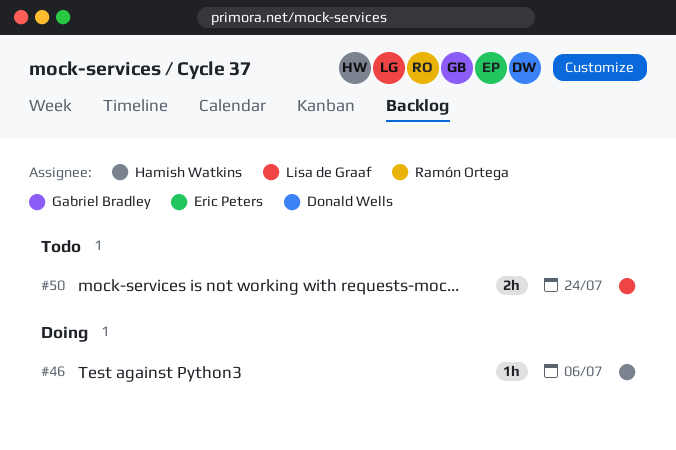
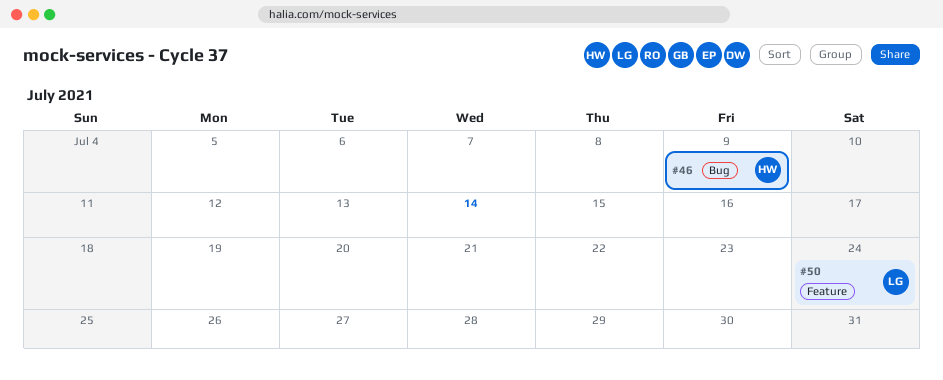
#46, due: Jul 6 -> Jul 9

